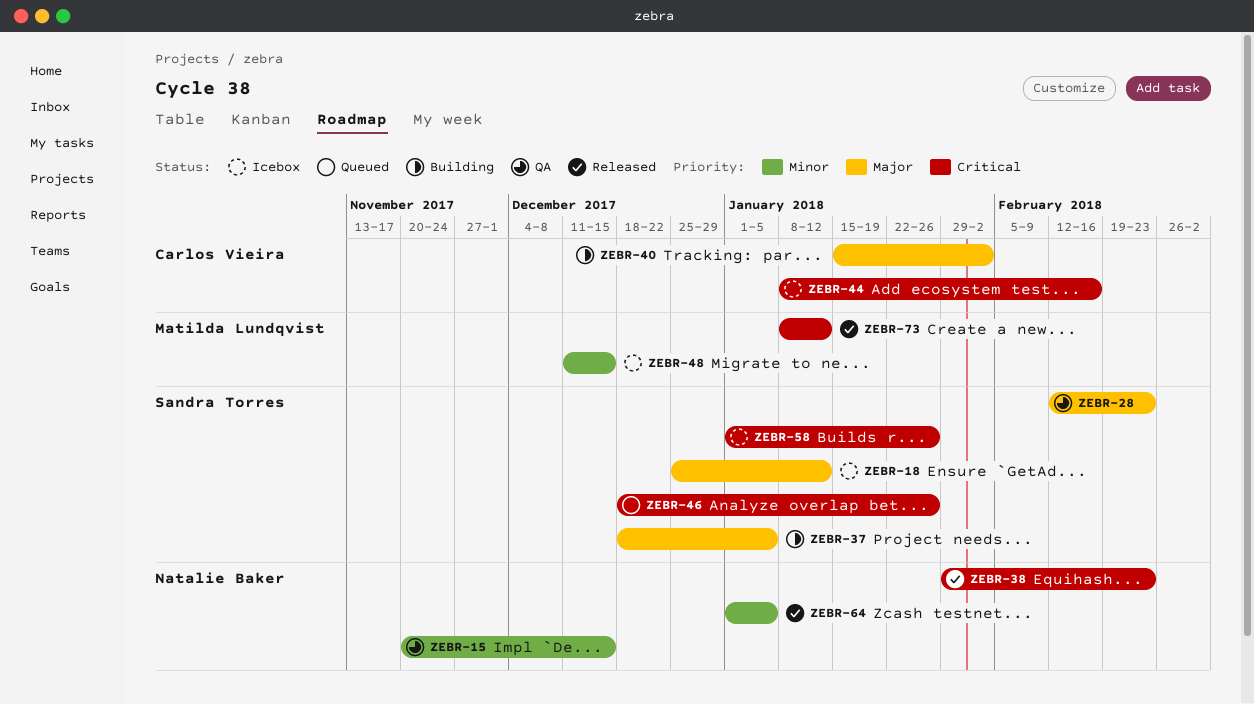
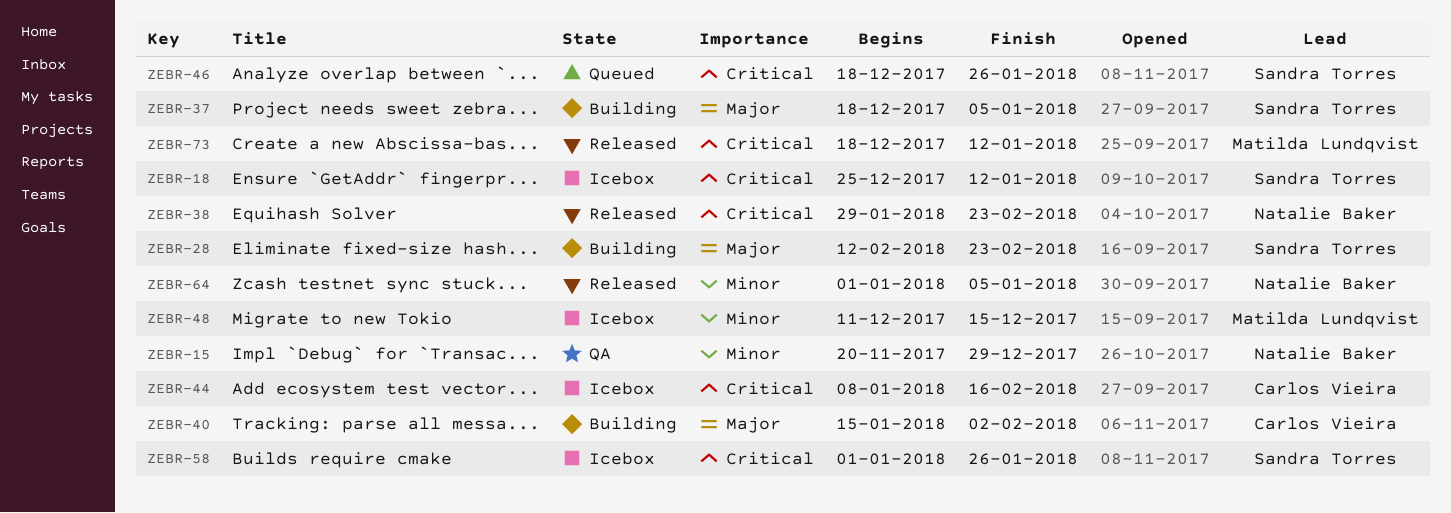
ZEBR-15, due: Dec 15 -> Dec 29
ZEBR-18, priority: Major -> Critical
ZEBR-28, status: QA -> Building
ZEBR-73, start: Jan 8 -> Dec 18

